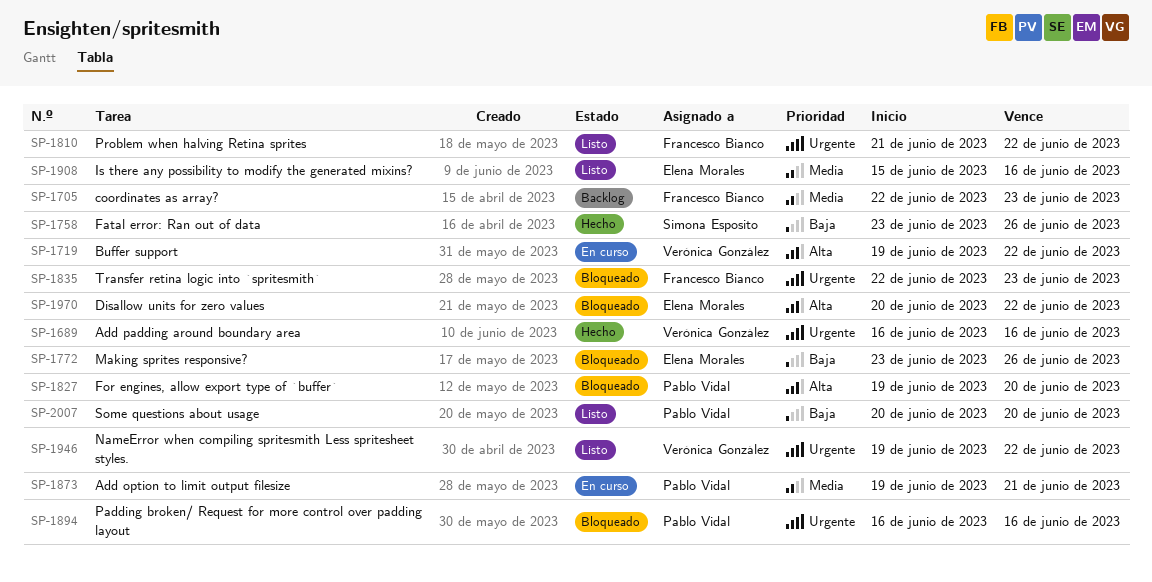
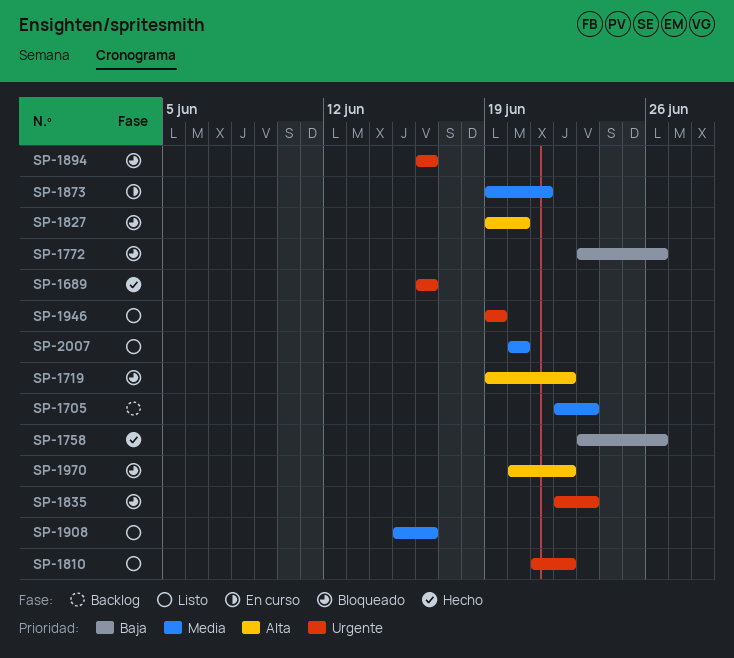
SP-1719, status: En curso -> Bloqueado
SP-1946, due: Jun 22 -> Jun 19
SP-2007, priority: Baja -> Media

